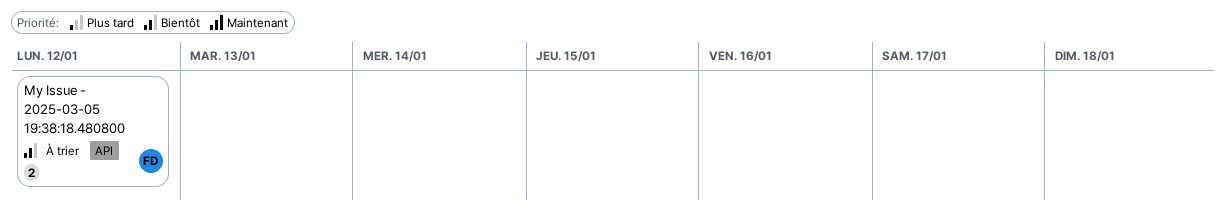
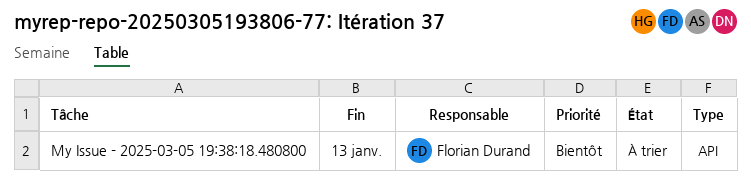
My Issue - 2025-03-05 19:38:18.480800, due: Jan 12 -> Jan 13

